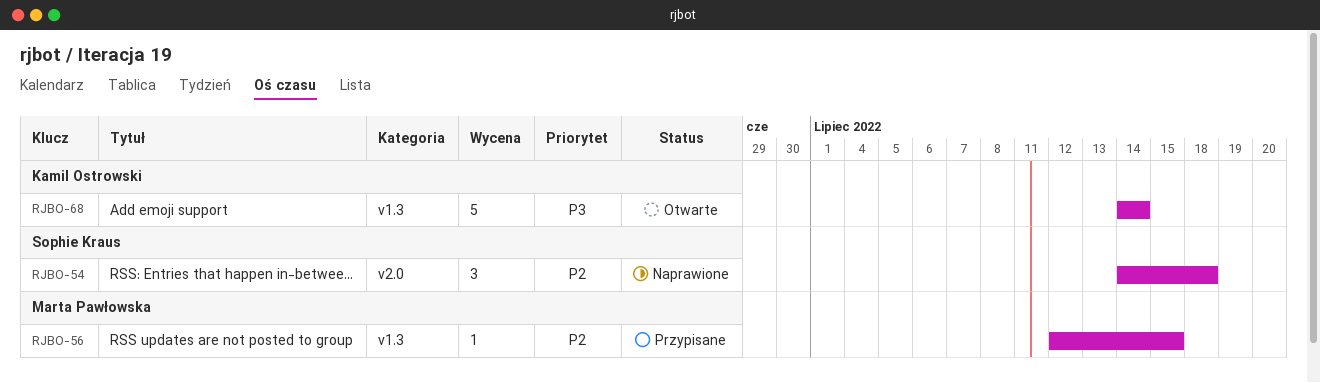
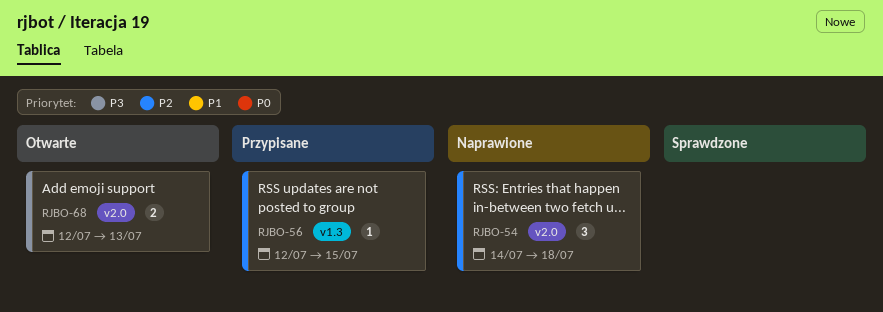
RJBO-68, label: v1.3 -> v2.0
RJBO-68, estimate: 5 -> 2
RJBO-68, start: Jul 14 -> Jul 12
RJBO-68, due: Jul 14 -> Jul 13

